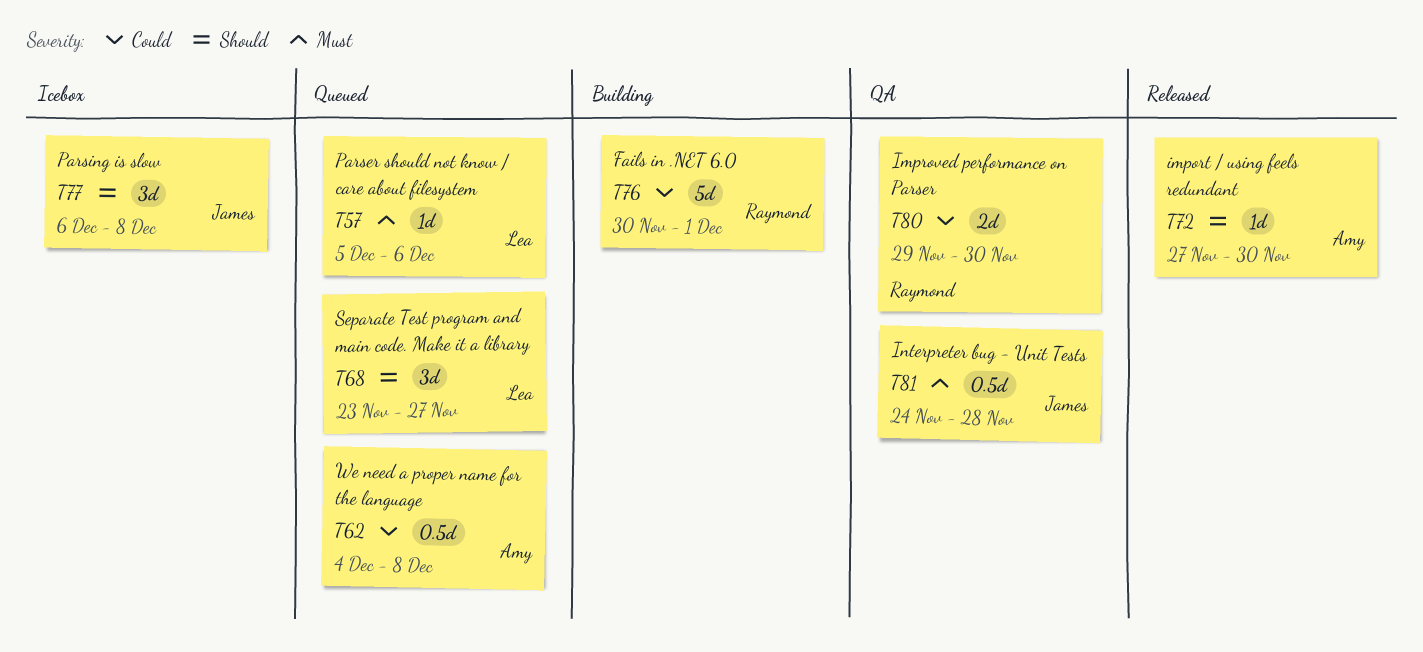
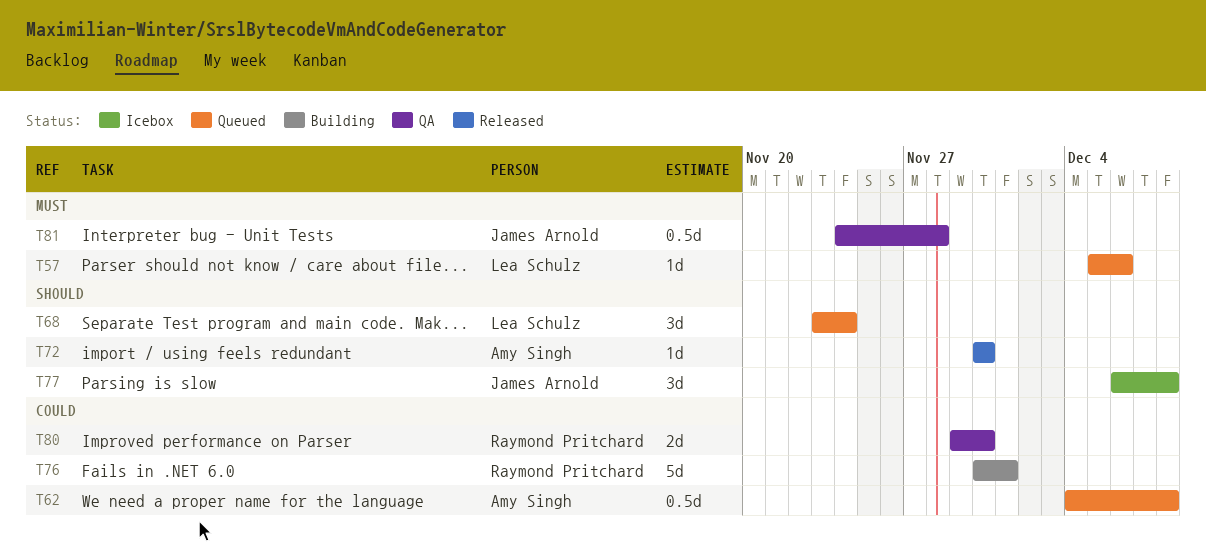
T68, due: Nov 27 -> Nov 24
T72, start: Nov 27 -> Nov 30

